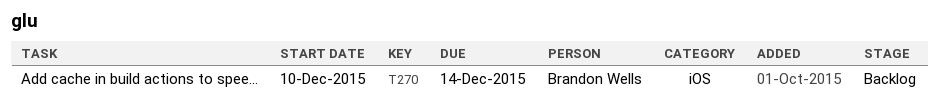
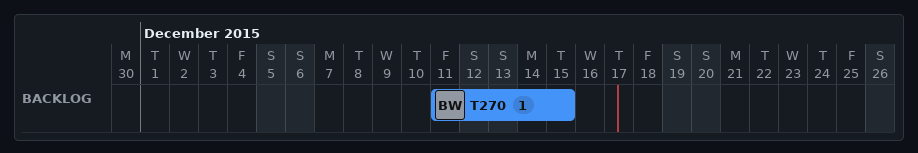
T270, start: Dec 10 -> Dec 11
T270, due: Dec 14 -> Dec 15

